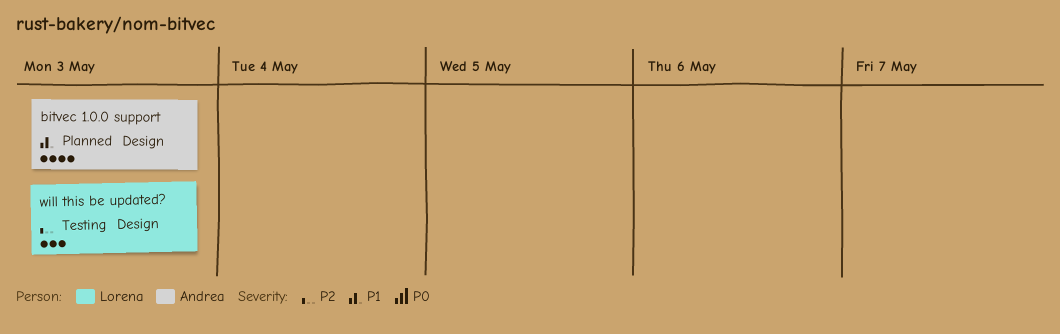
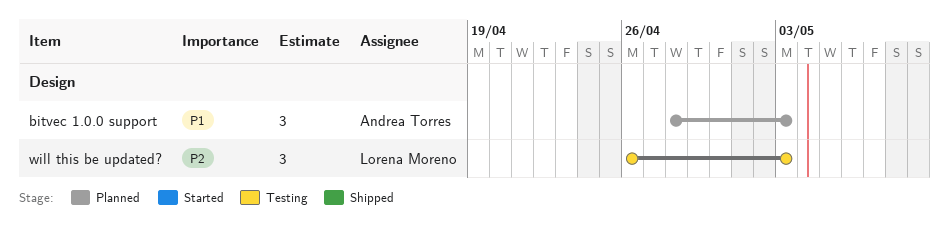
bitvec 1.0.0 support, estimate: 4 -> 3

